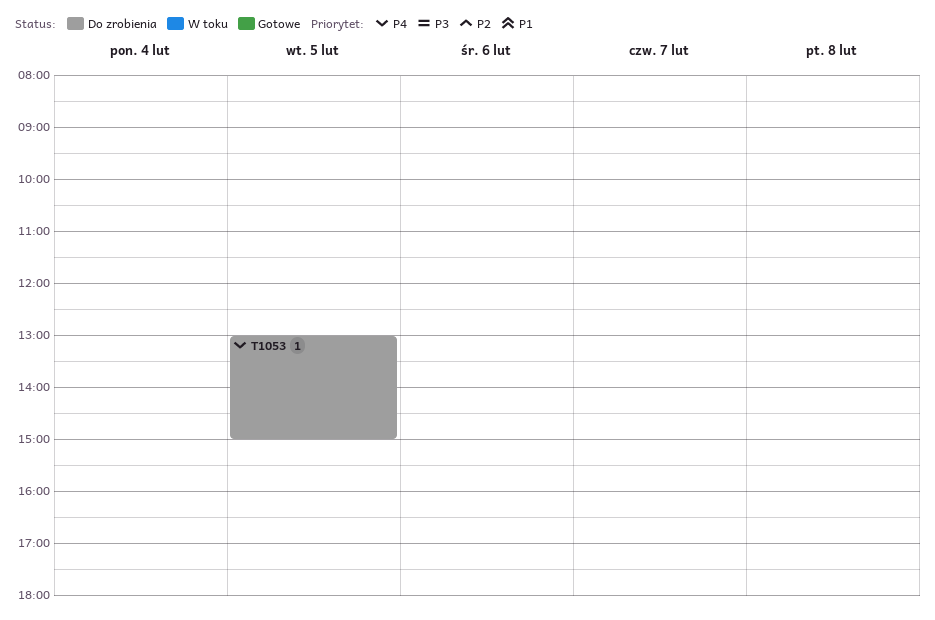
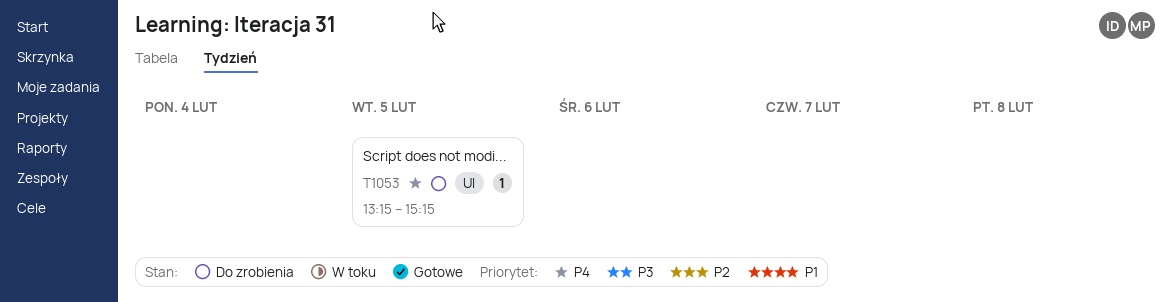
T1053, begins: 13:00 -> 13:15
T1053, ends: 15:00 -> 15:15

